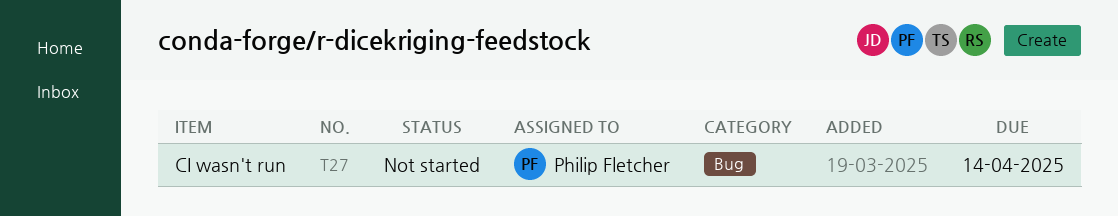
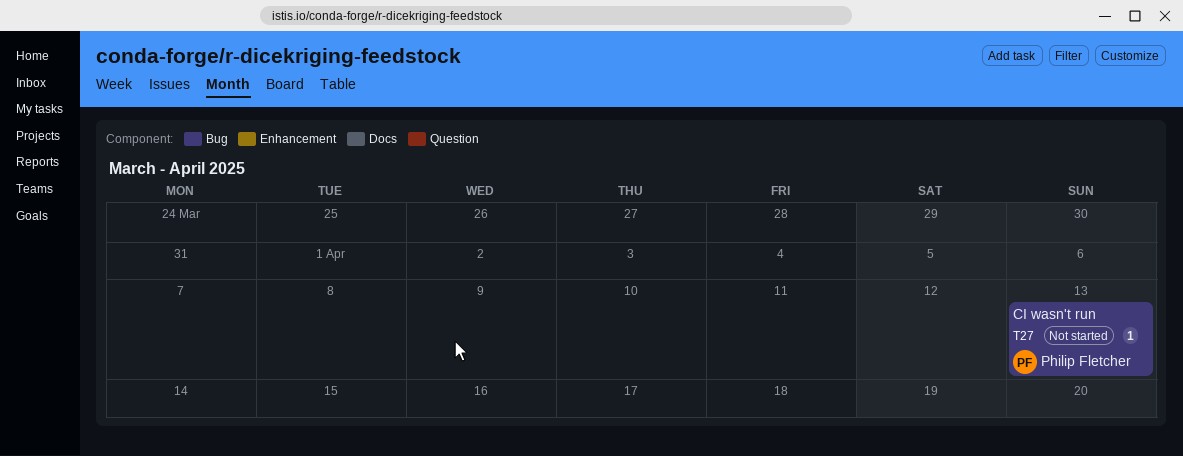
T27, due: Apr 14 -> Apr 13

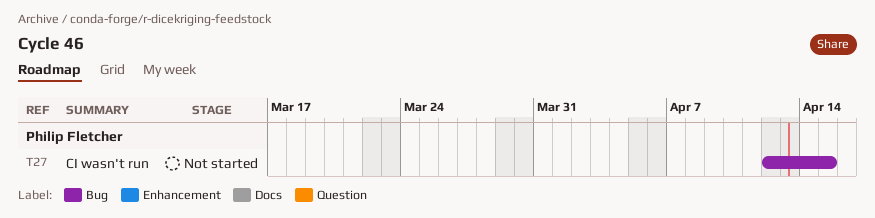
T27, due: Apr 13 -> Apr 15

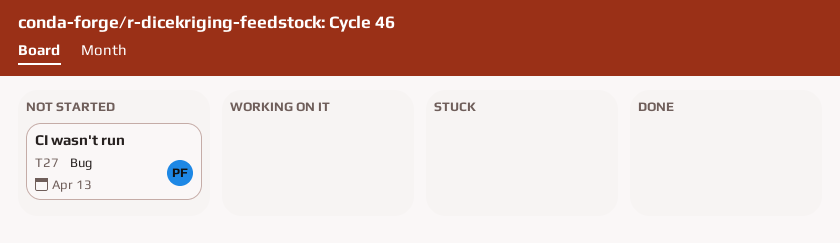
T27, due: Apr 15 -> Apr 13

